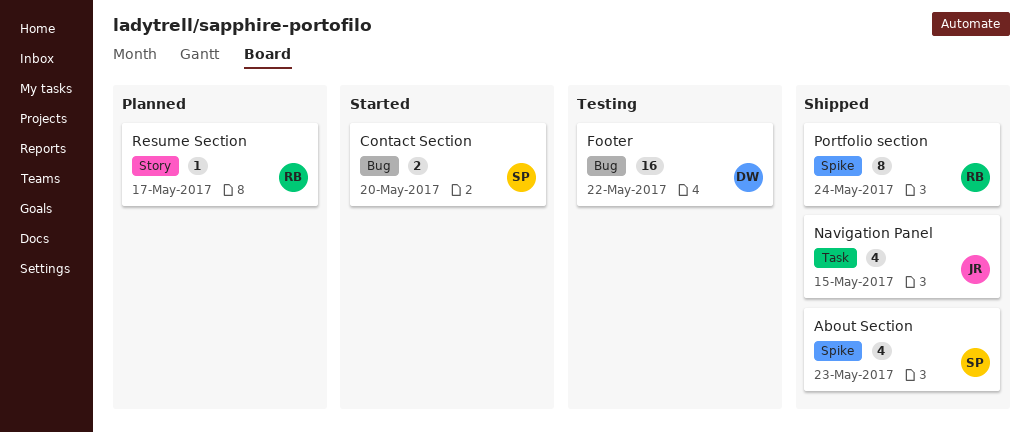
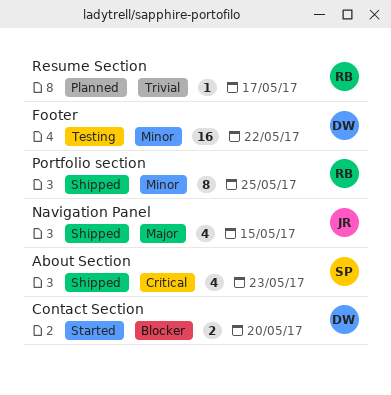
Contact Section, owner: SP -> DW
Portfolio section, due: May 24 -> May 25

